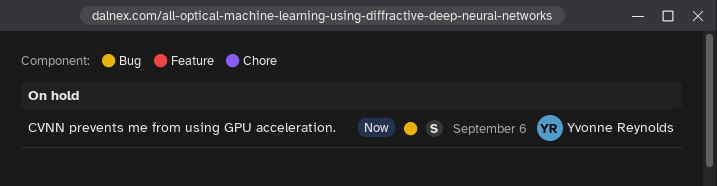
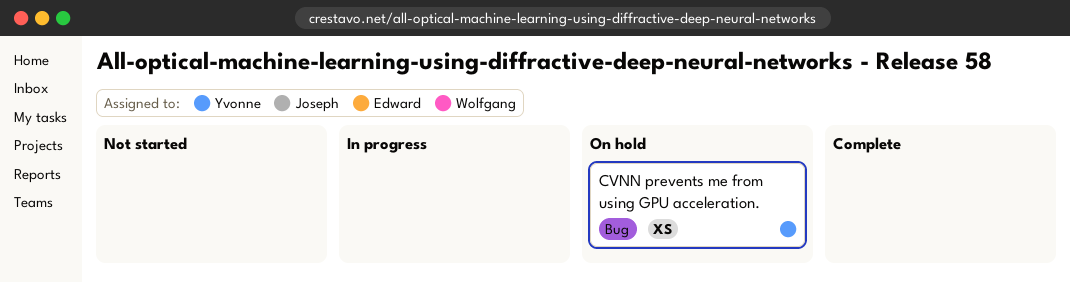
CVNN prevents me from using GPU acceleration., estimate: S -> XS

